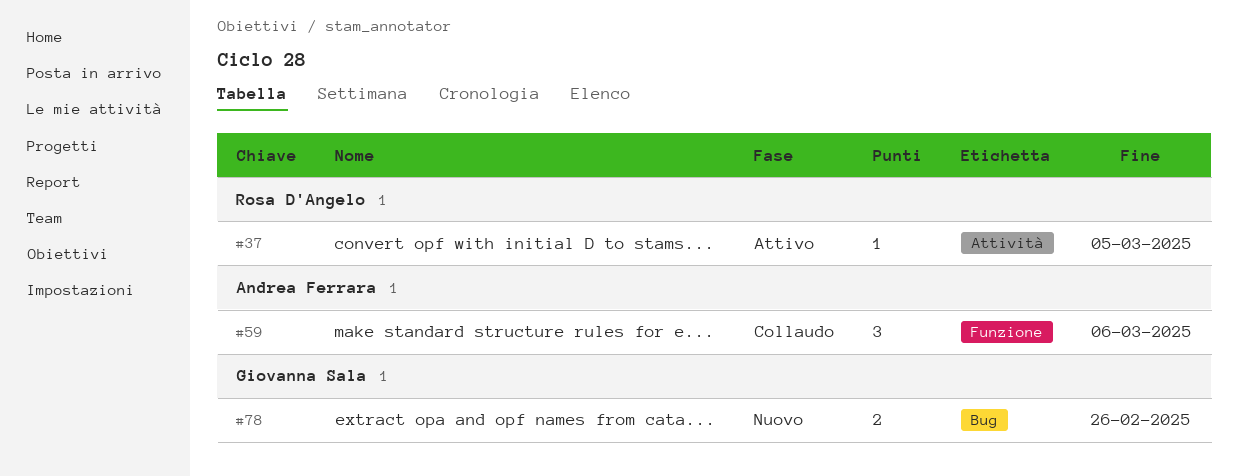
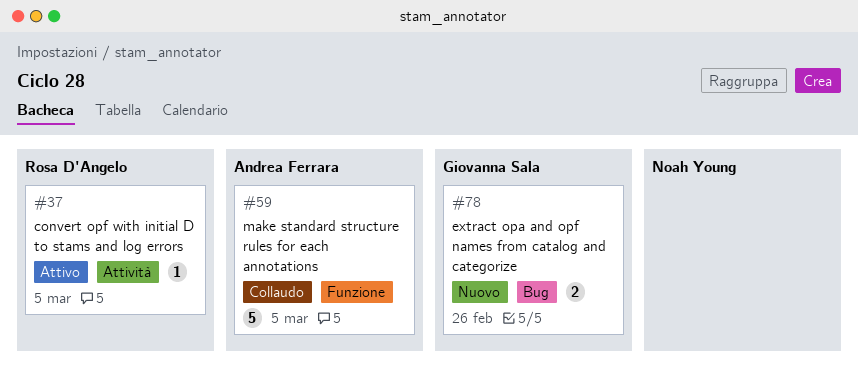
#59, estimate: 3 -> 5
#59, due: Mar 6 -> Mar 5

